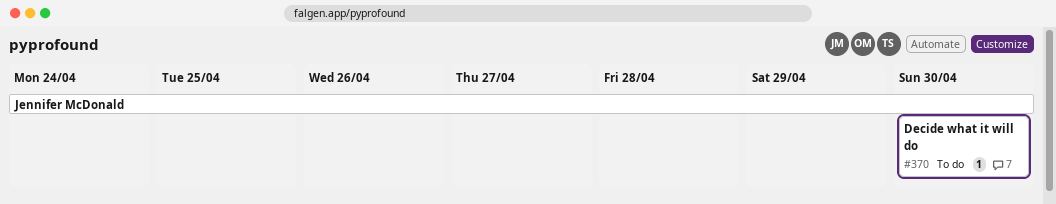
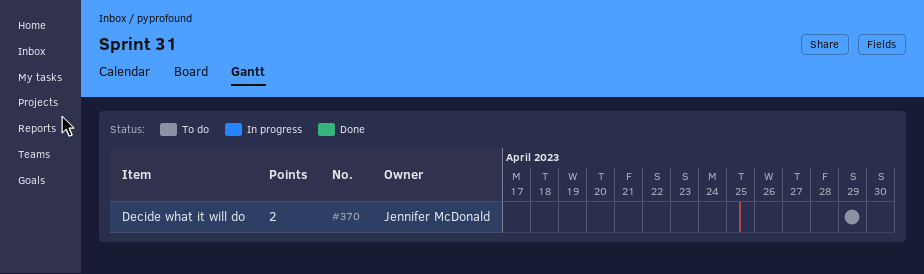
#370, estimate: 1 -> 2
#370, due: Apr 30 -> Apr 29

